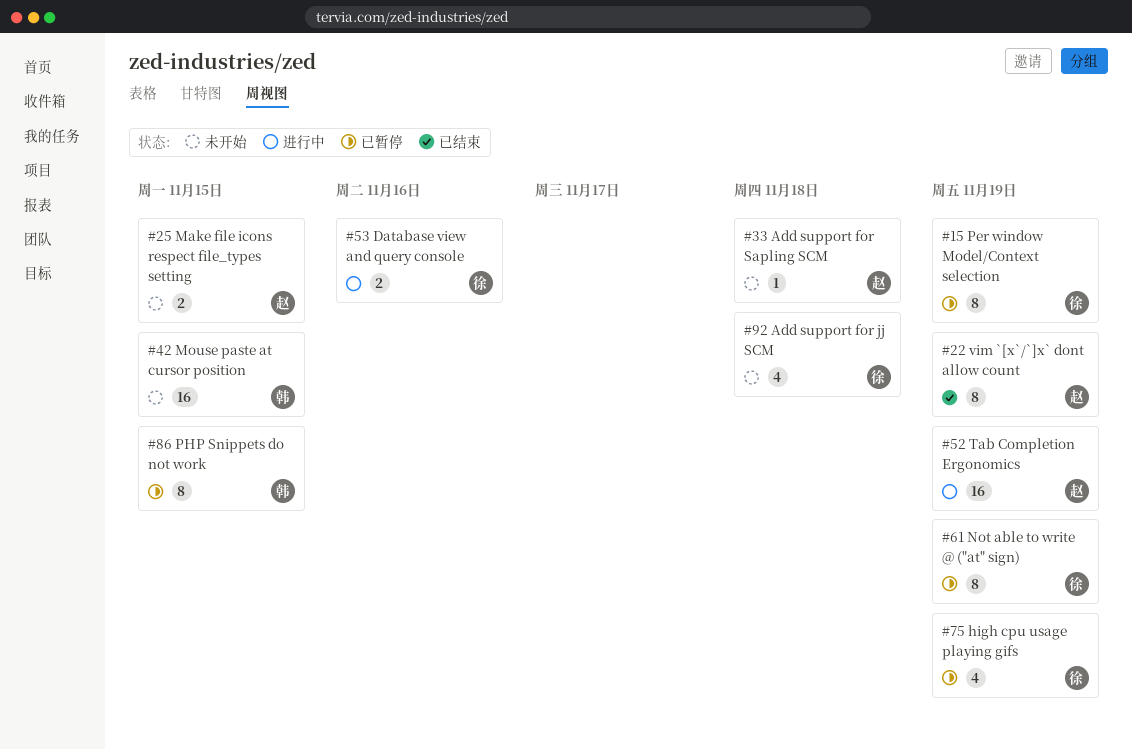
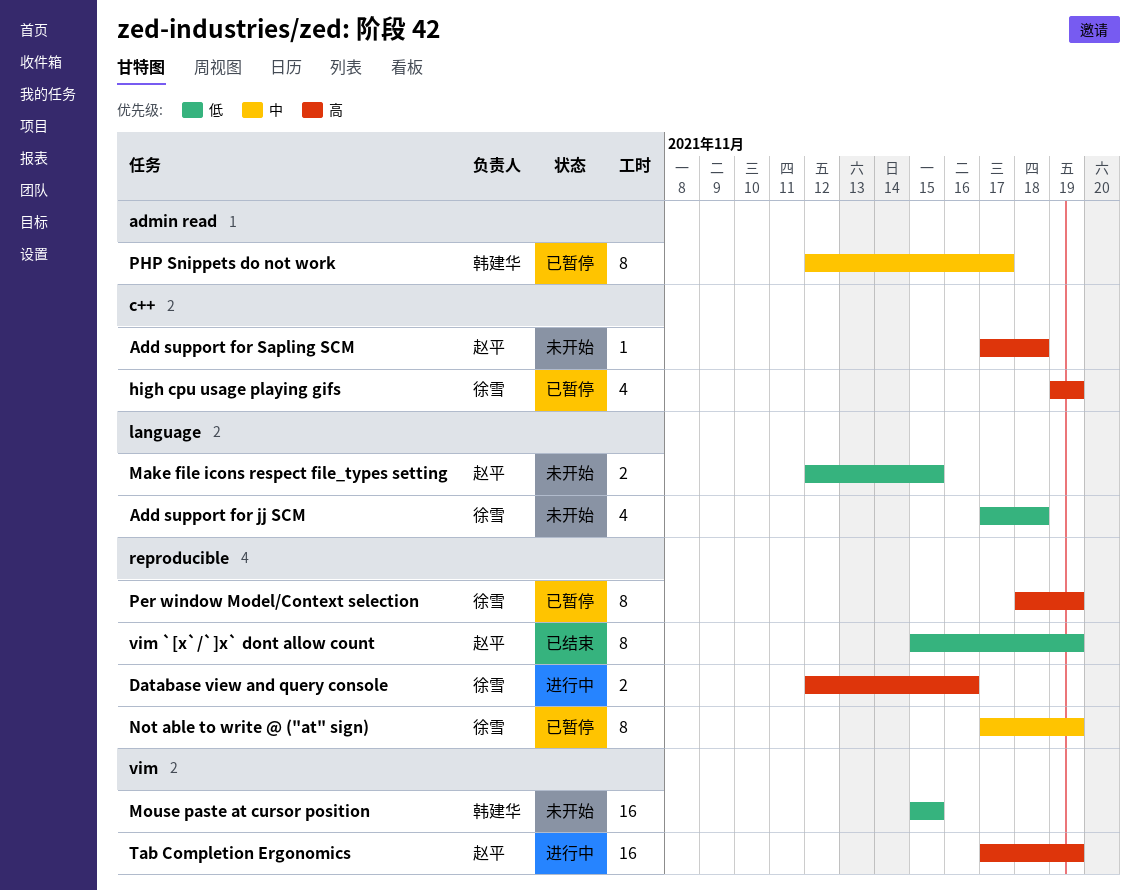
PHP Snippets do not work, due: Nov 15 -> Nov 17

